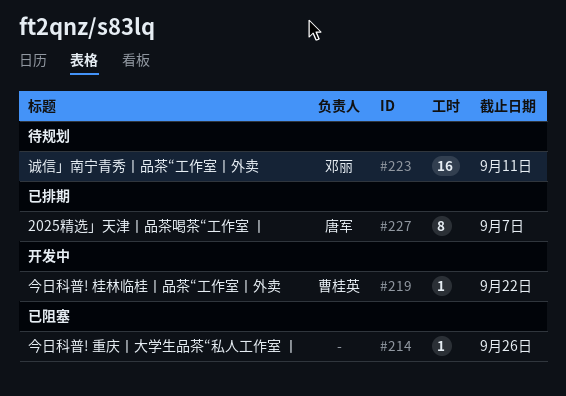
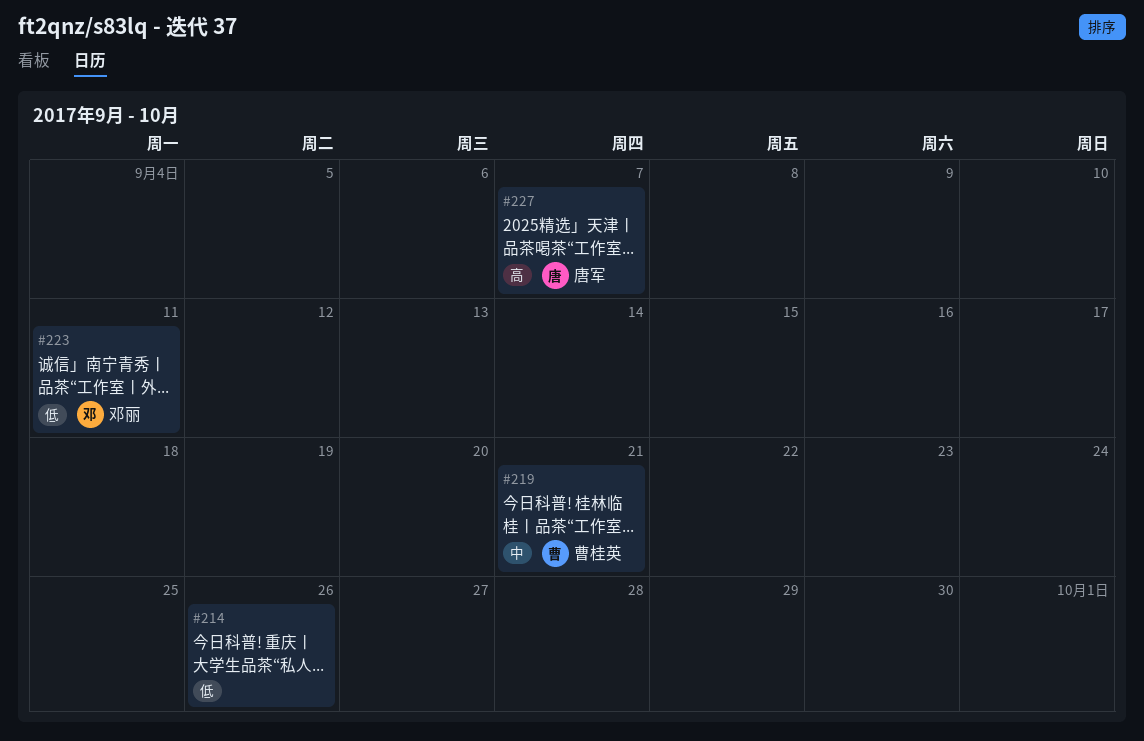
#219, due: Sep 22 -> Sep 21

